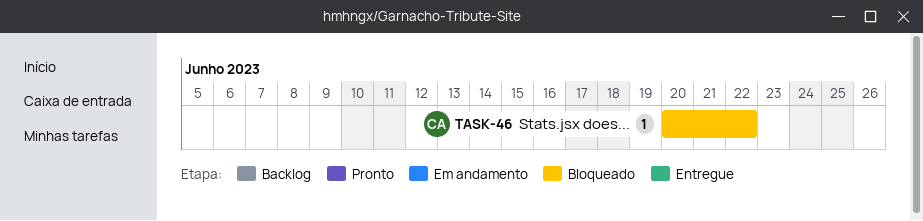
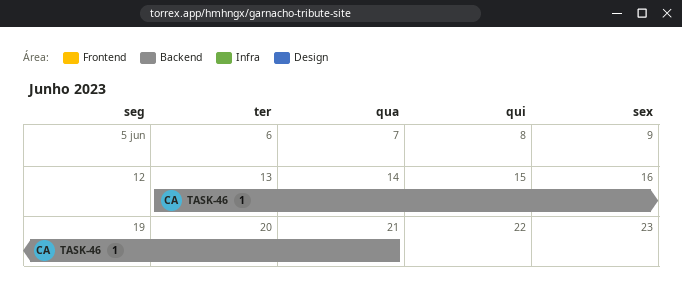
TASK-46, start: Jun 20 -> Jun 13
TASK-46, due: Jun 22 -> Jun 21

